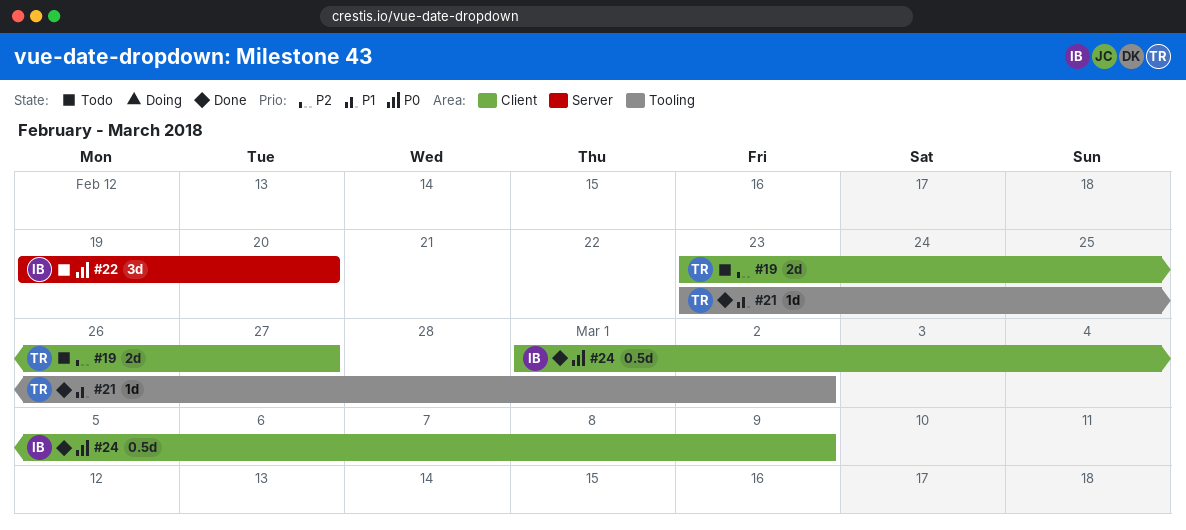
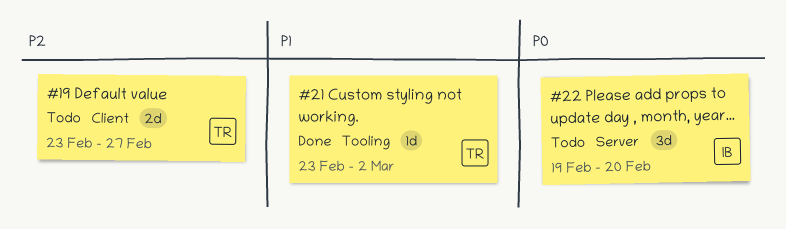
#24: present -> none

